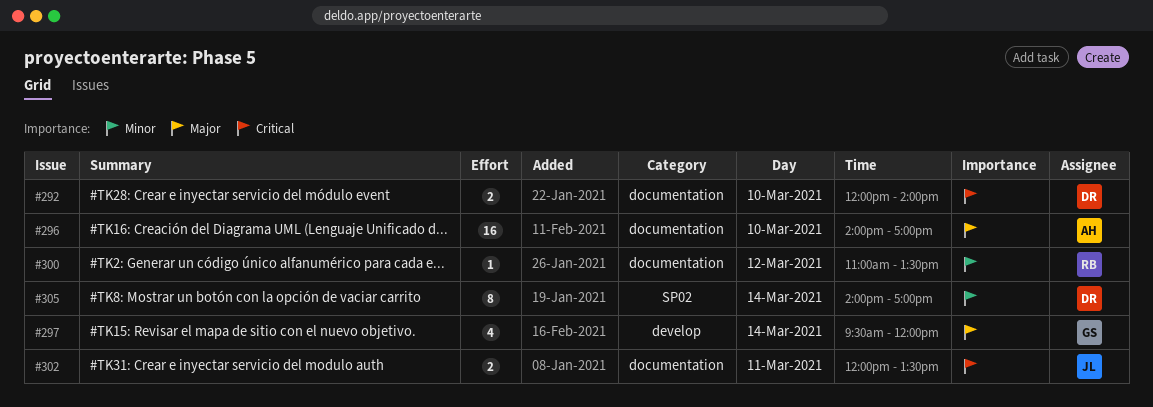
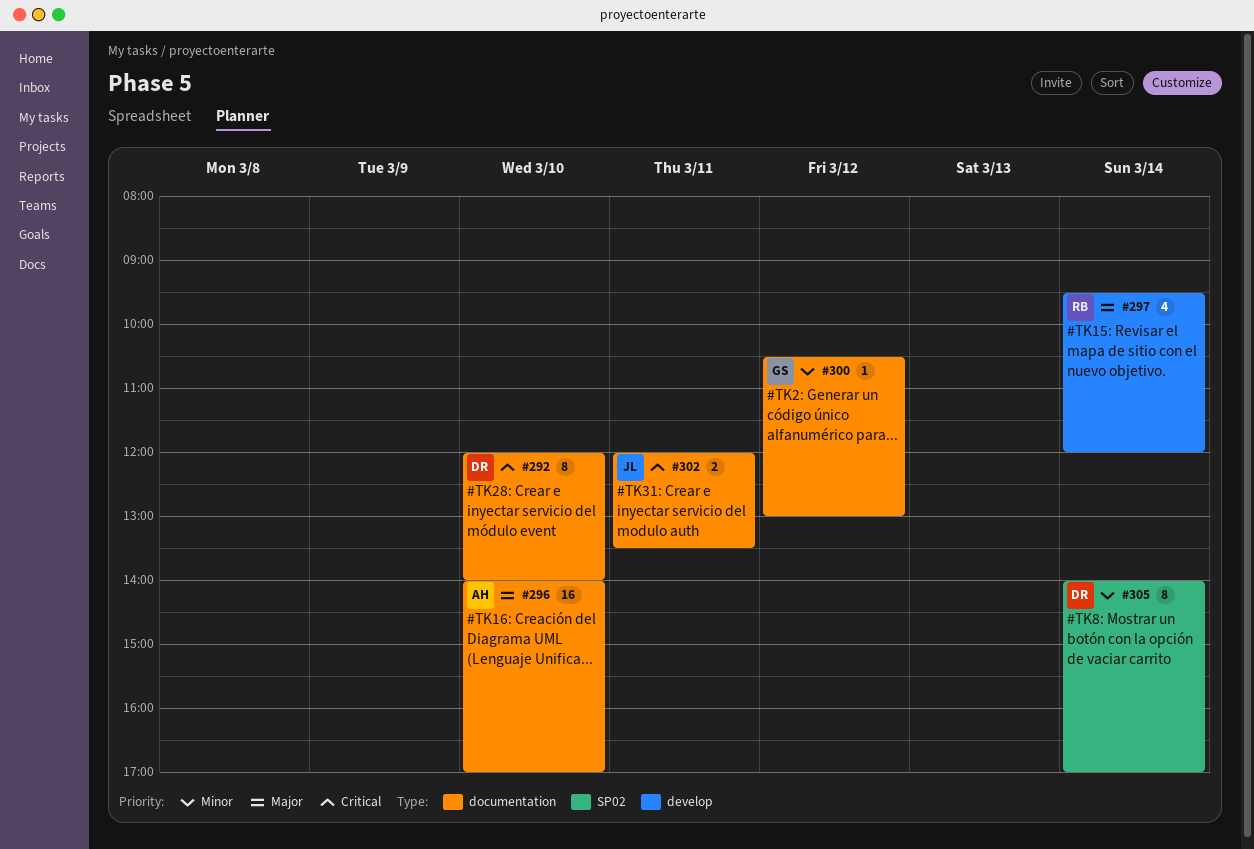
#292, estimate: 2 -> 8
#297, owner: GS -> RB
#300, owner: RB -> GS
#300, begins: 11:00 -> 10:30
#300, ends: 13:30 -> 13:00

